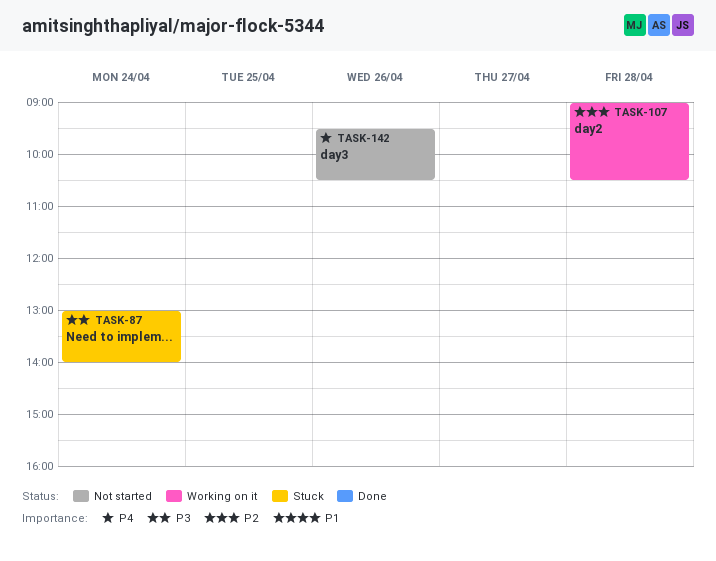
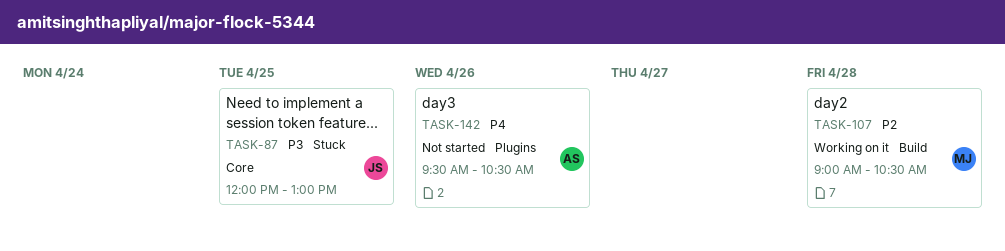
TASK-87, day: Apr 24 -> Apr 25
TASK-87, begins: 13:00 -> 12:00
TASK-87, ends: 14:00 -> 13:00

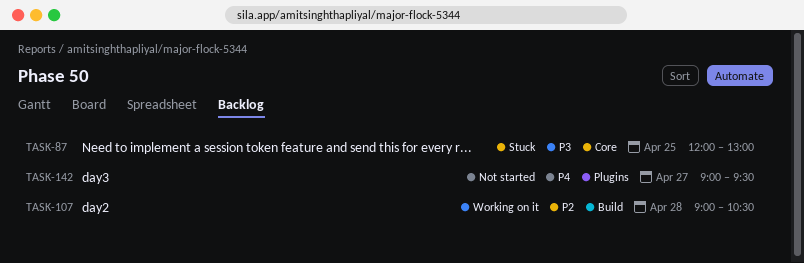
TASK-142, day: Apr 26 -> Apr 27
TASK-142, begins: 09:30 -> 09:00
TASK-142, ends: 10:30 -> 09:30

